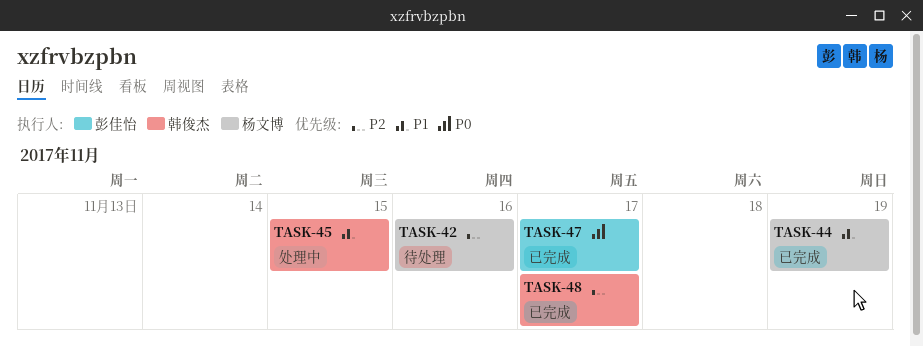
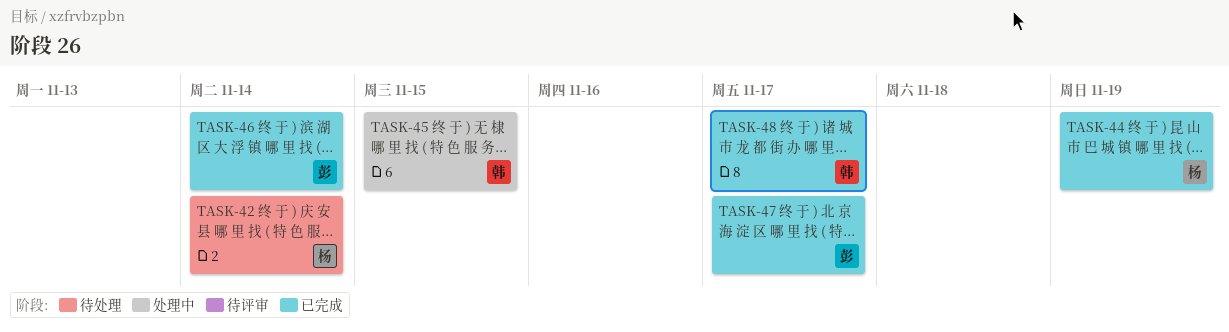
TASK-42, due: Nov 16 -> Nov 14
TASK-46: none -> present

